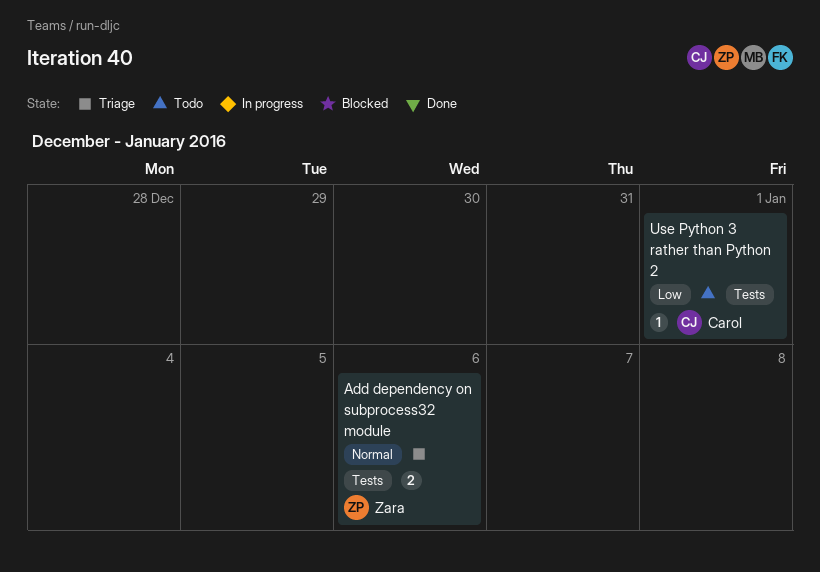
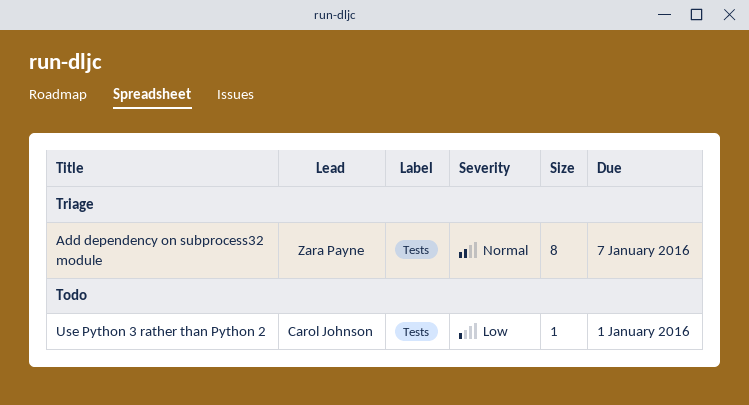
Add dependency on subprocess32 module, estimate: 2 -> 8
Add dependency on subprocess32 module, due: Jan 6 -> Jan 7

